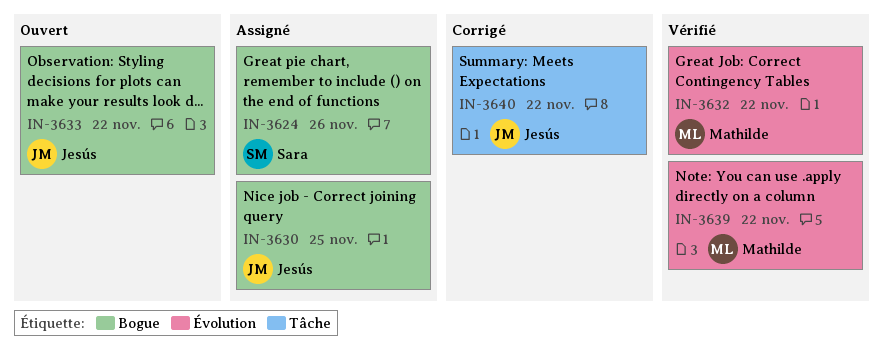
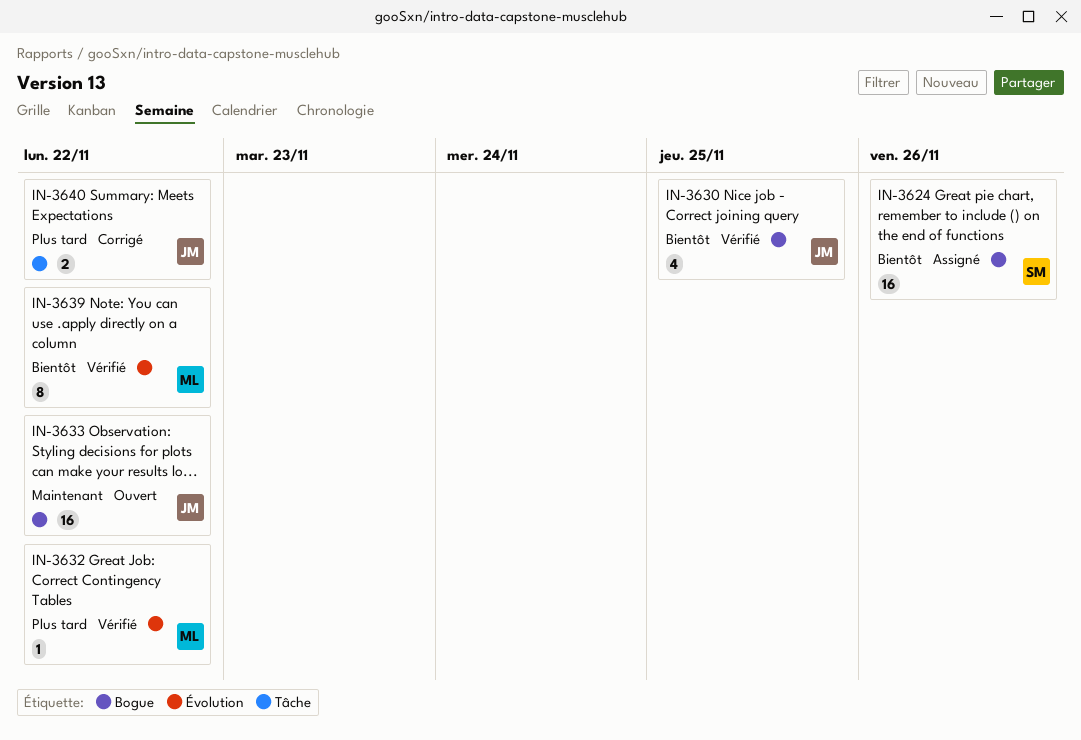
IN-3630, status: Assigné -> Vérifié

